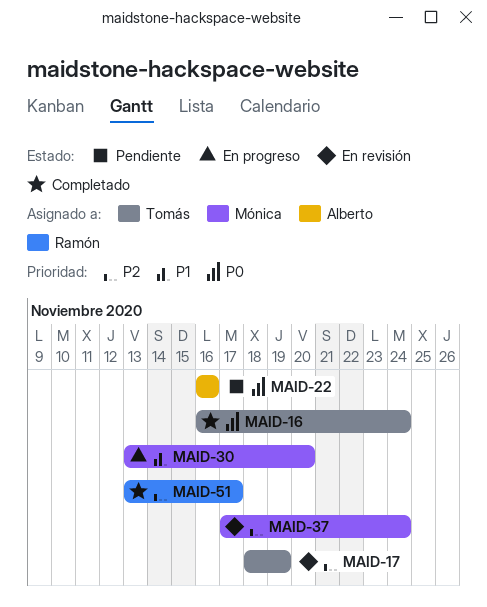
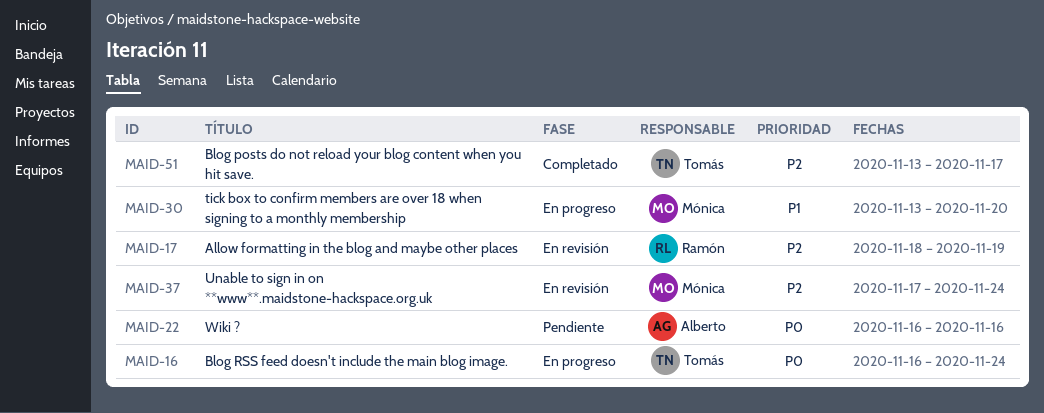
MAID-16, status: Completado -> En progreso
MAID-17, owner: Tomás -> Ramón
MAID-51, owner: Ramón -> Tomás

